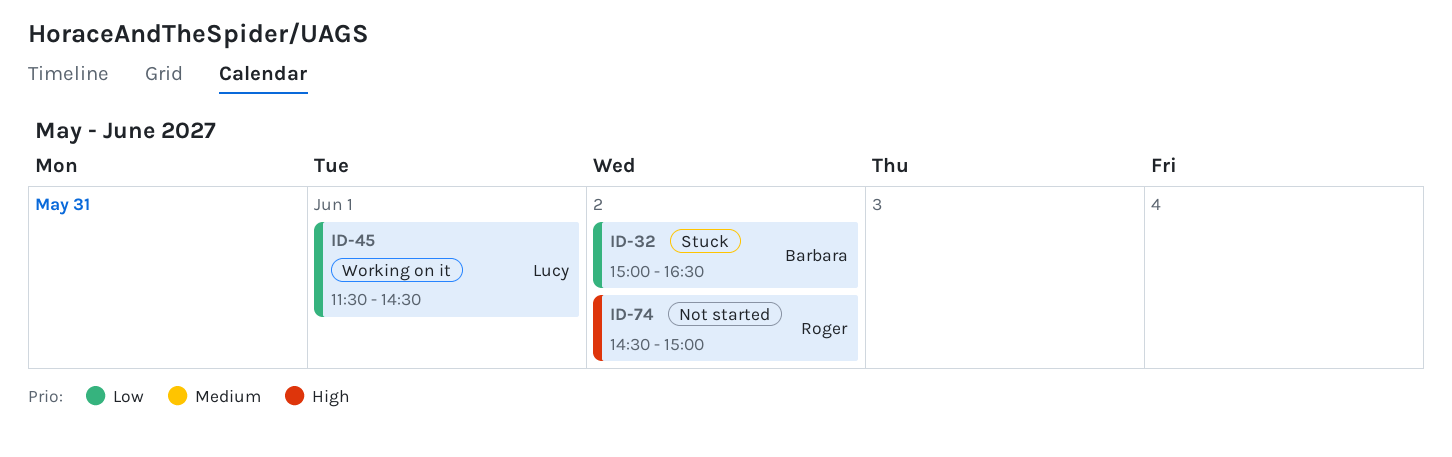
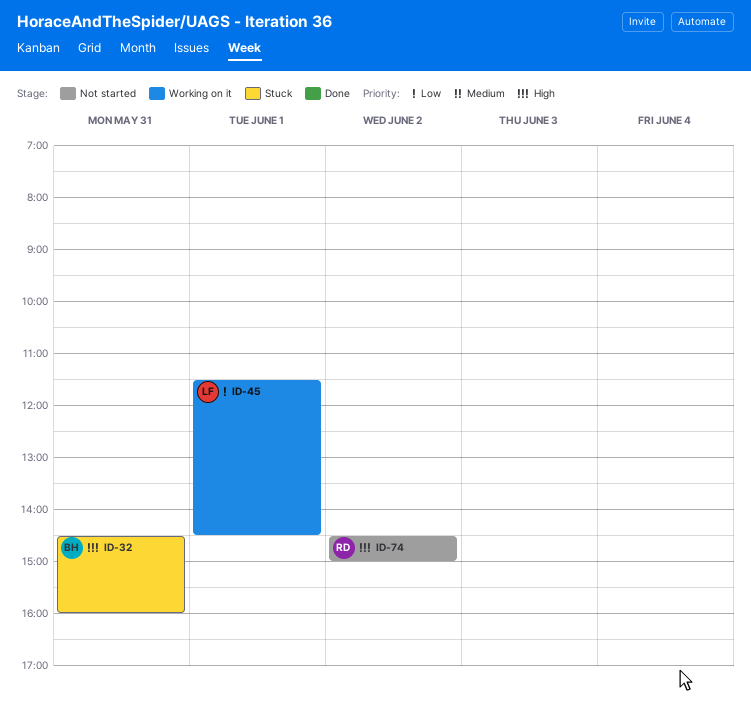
ID-32, priority: Low -> High
ID-32, day: Jun 2 -> May 31
ID-32, begins: 15:00 -> 14:30
ID-32, ends: 16:30 -> 16:00

